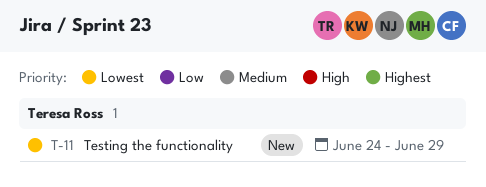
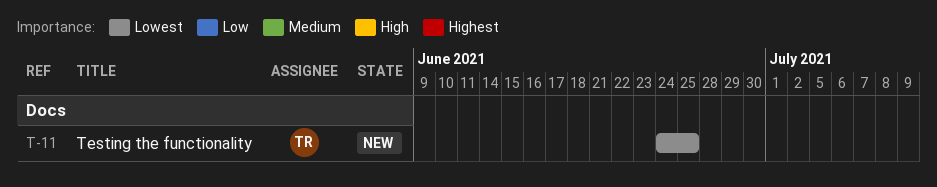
T-11, due: Jun 29 -> Jun 25

